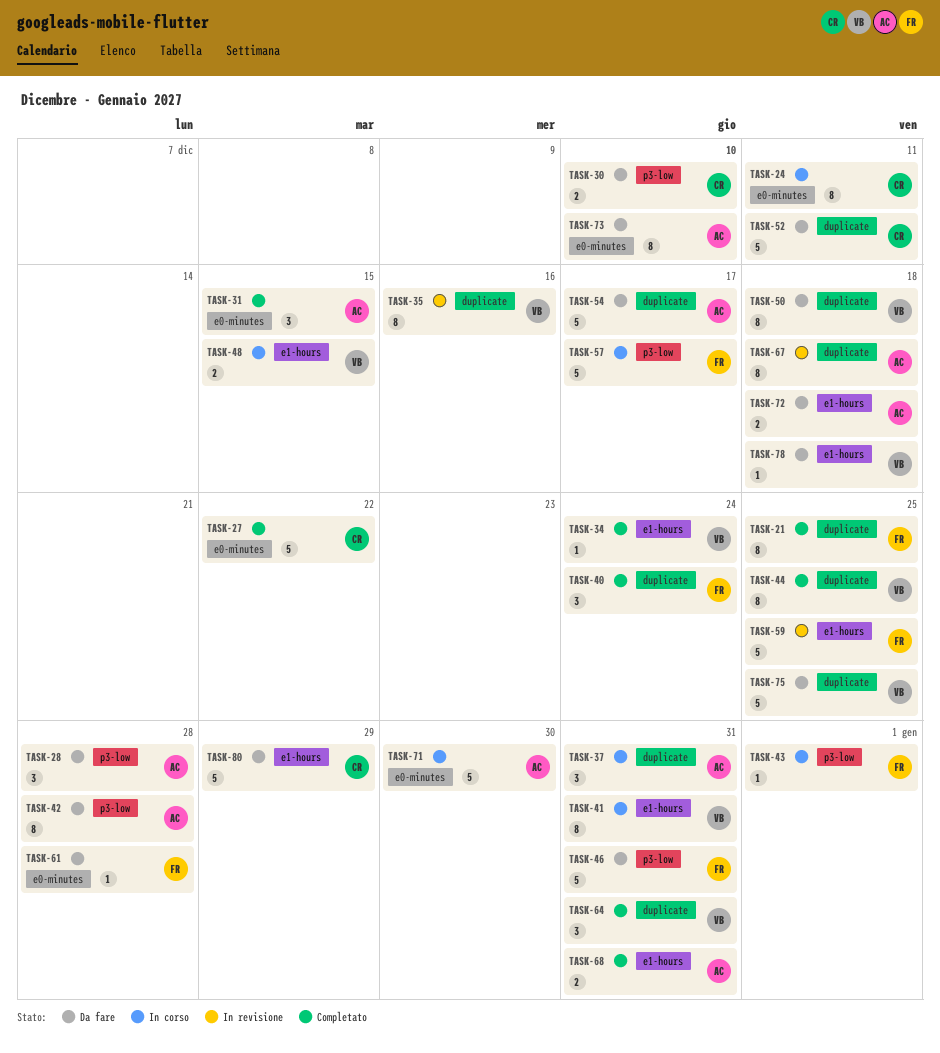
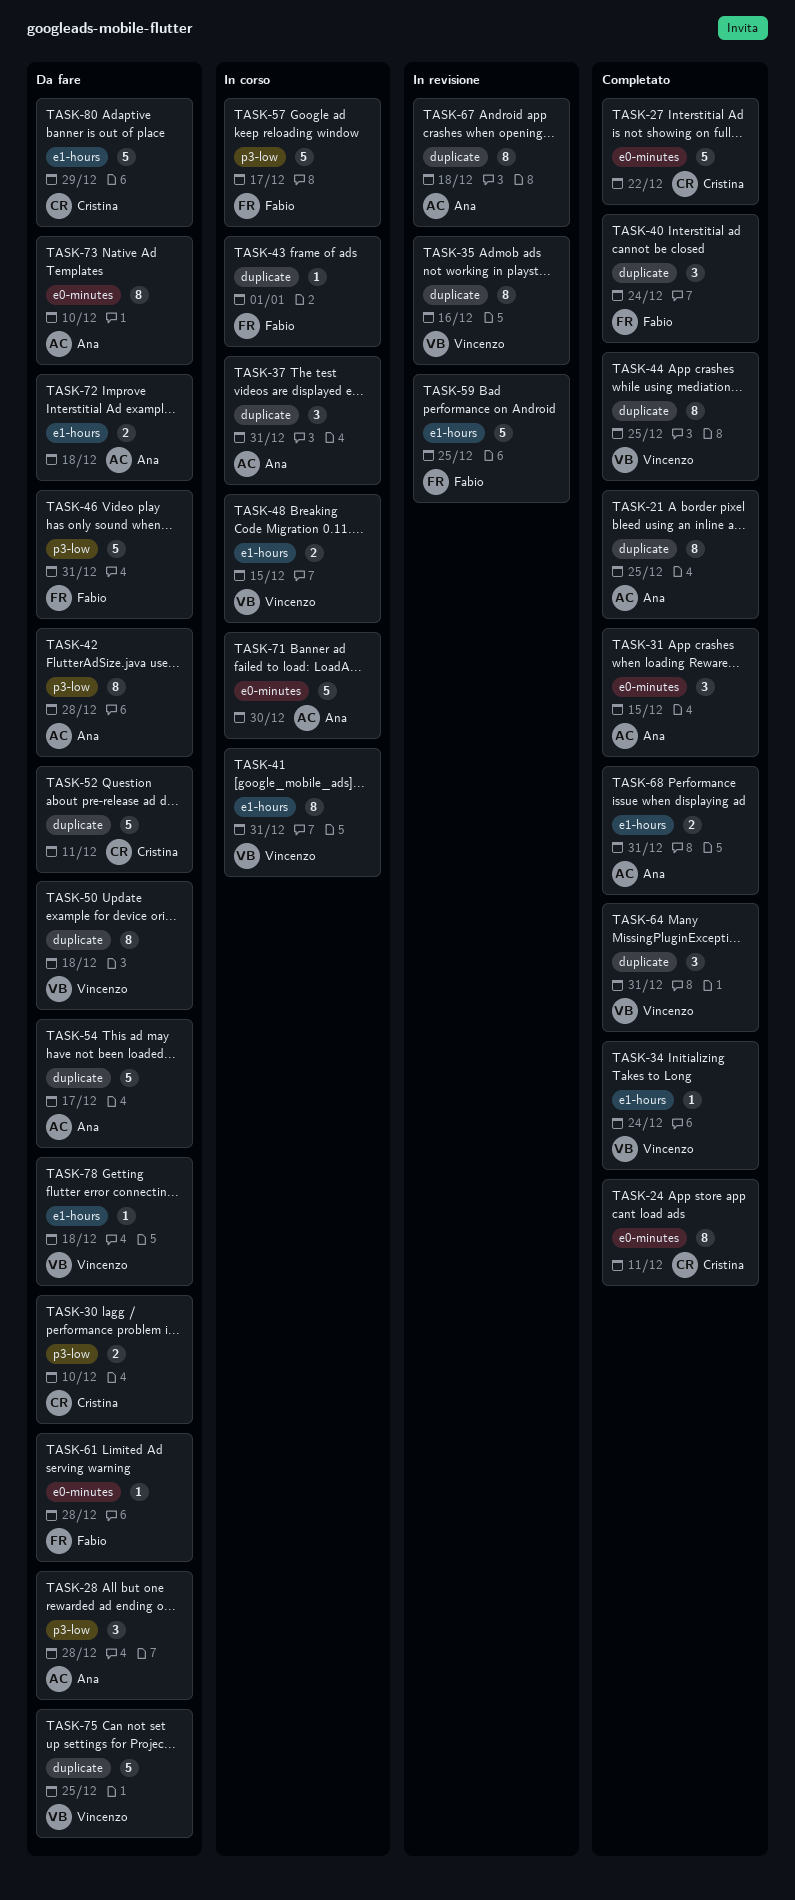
TASK-21, owner: Fabio -> Ana
TASK-24, status: In corso -> Completato
TASK-43, label: p3-low -> duplicate

